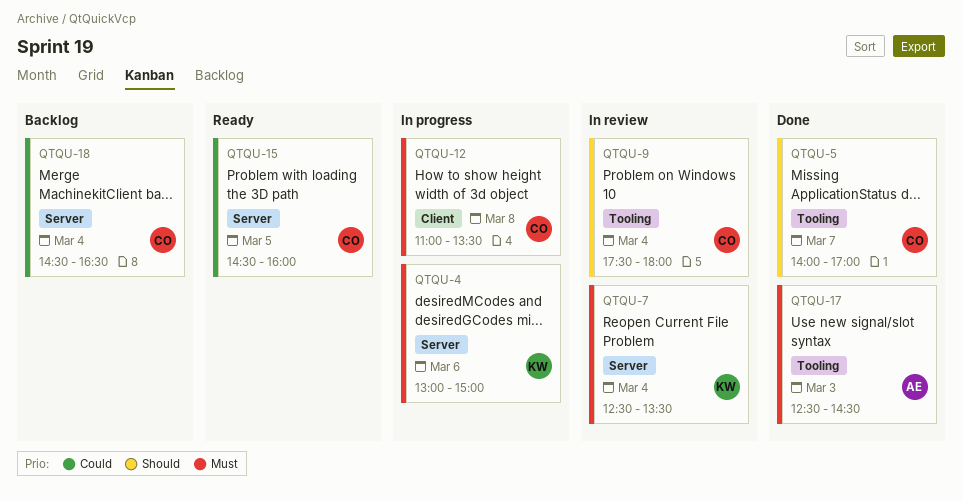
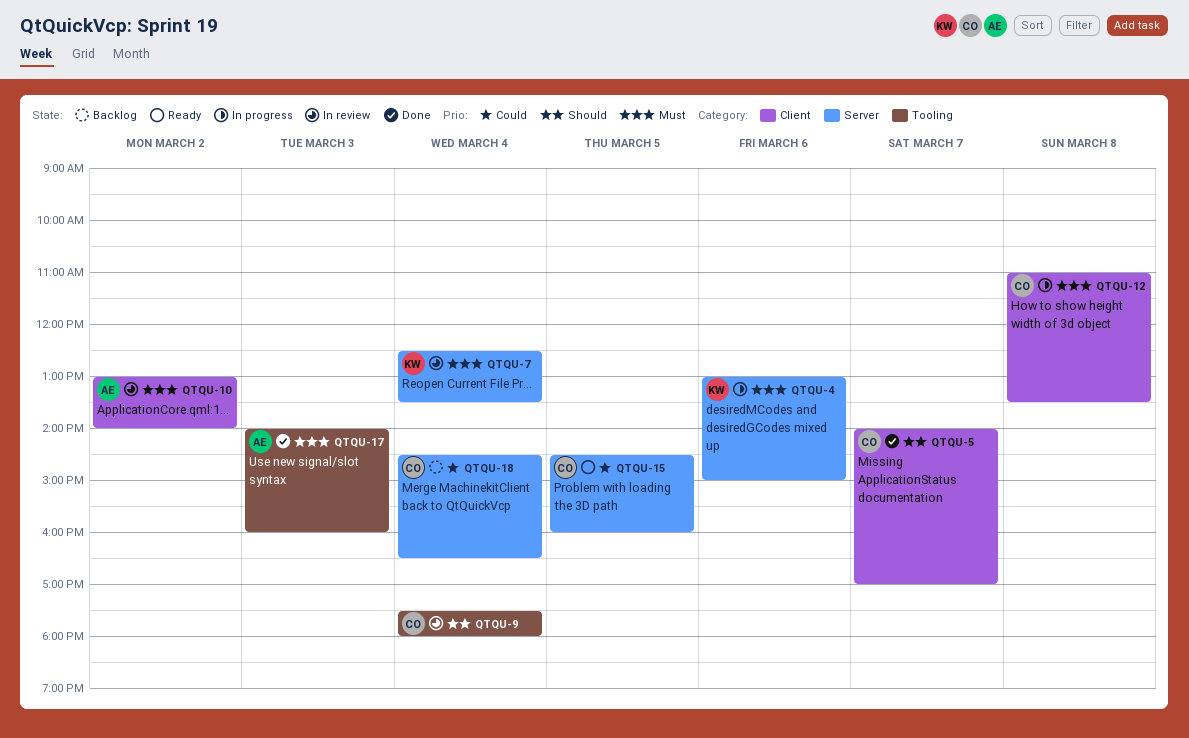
QTQU-5, label: Tooling -> Client
QTQU-10: none -> present
QTQU-17, begins: 12:30 -> 14:00
QTQU-17, ends: 14:30 -> 16:00

